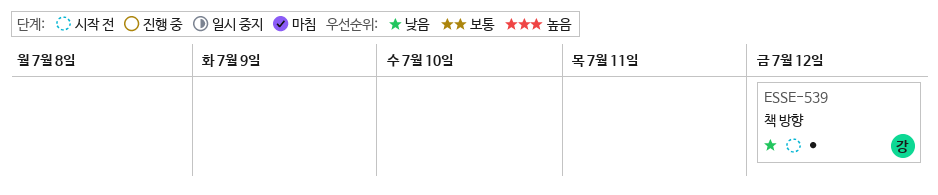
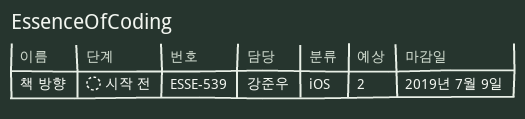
ESSE-539, estimate: 1 -> 2
ESSE-539, due: Jul 12 -> Jul 9

